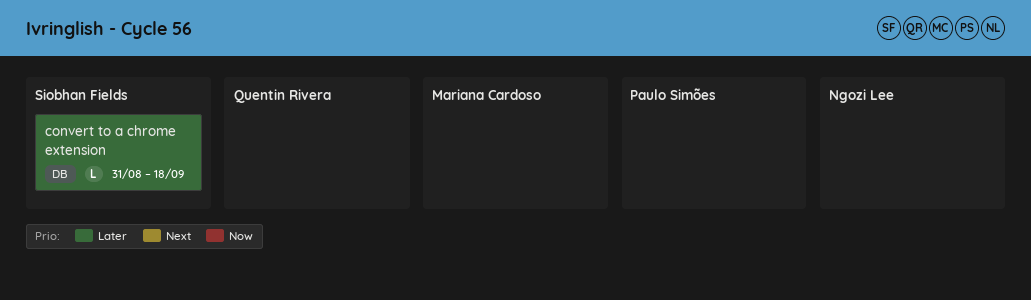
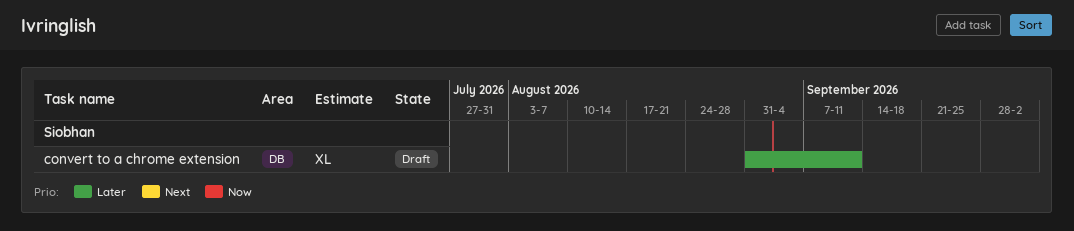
convert to a chrome extension, estimate: L -> XL
convert to a chrome extension, due: Sep 18 -> Sep 11

